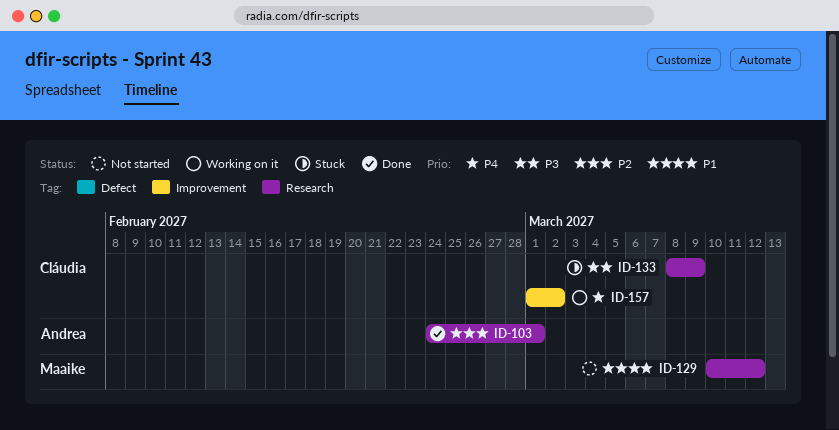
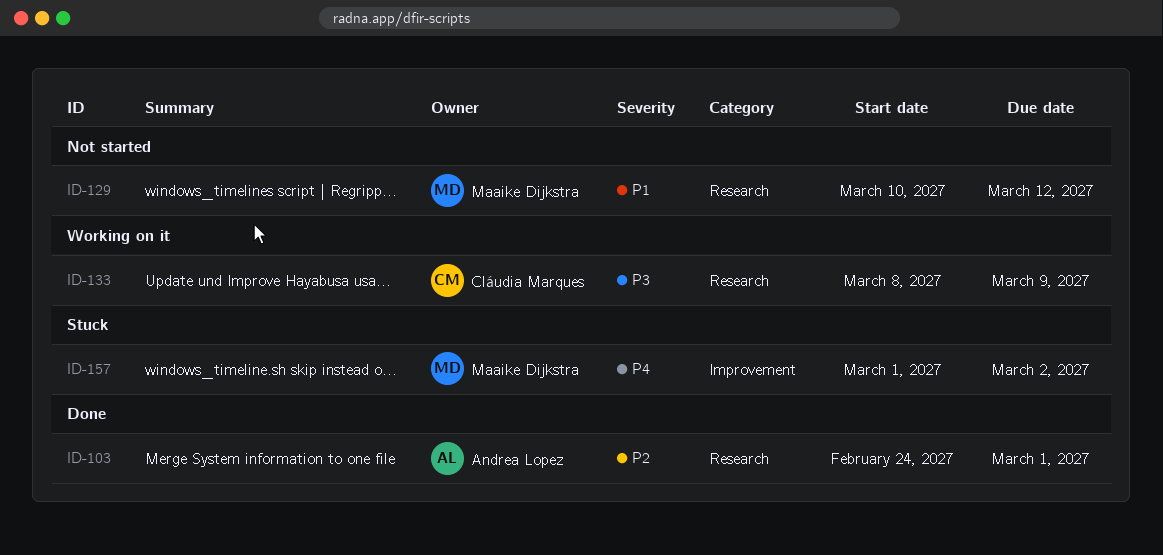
ID-133, status: Stuck -> Working on it
ID-157, status: Working on it -> Stuck
ID-157, owner: Cláudia Marques -> Maaike Dijkstra

